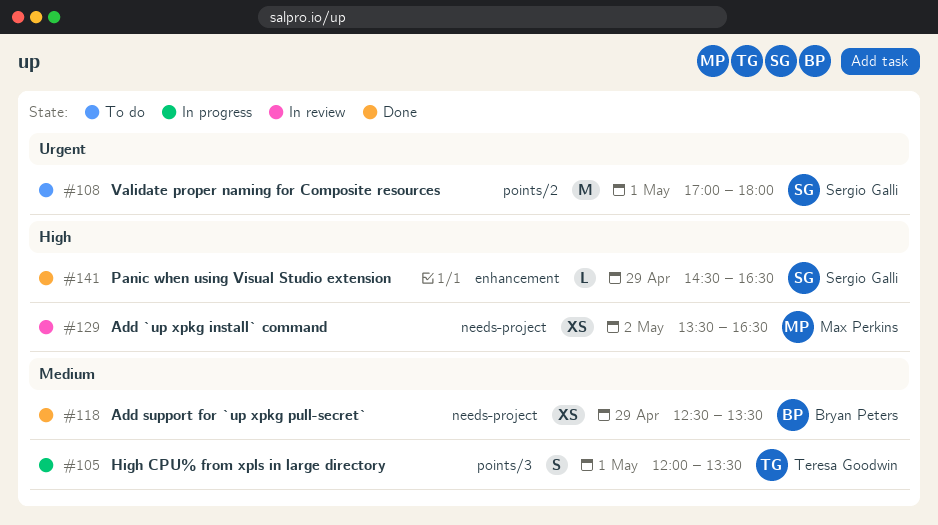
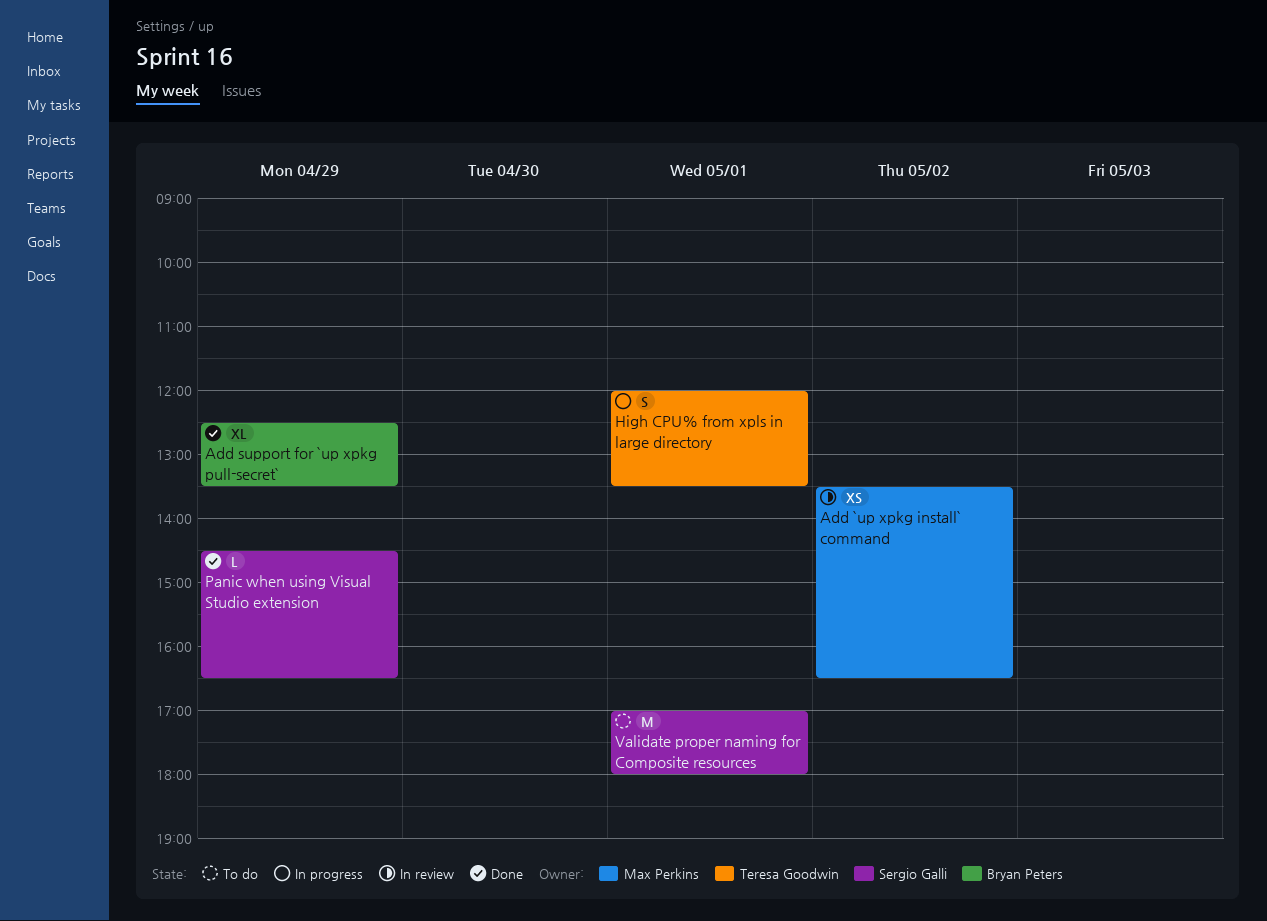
Add support for `up xpkg pull-secret`, estimate: XS -> XL

